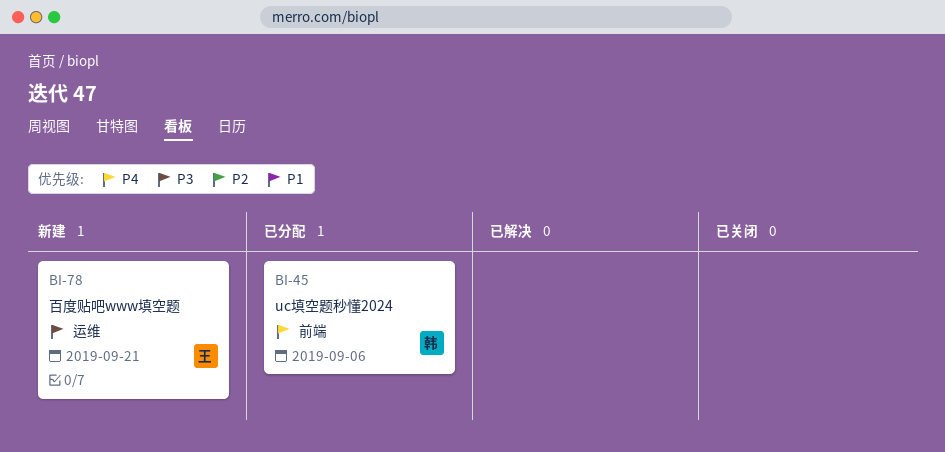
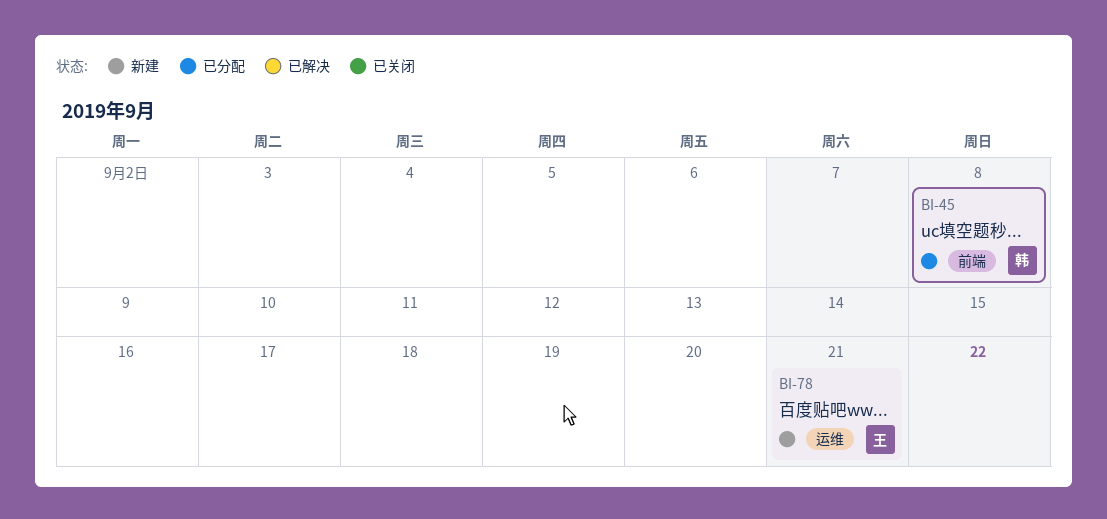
BI-45, due: Sep 6 -> Sep 8

